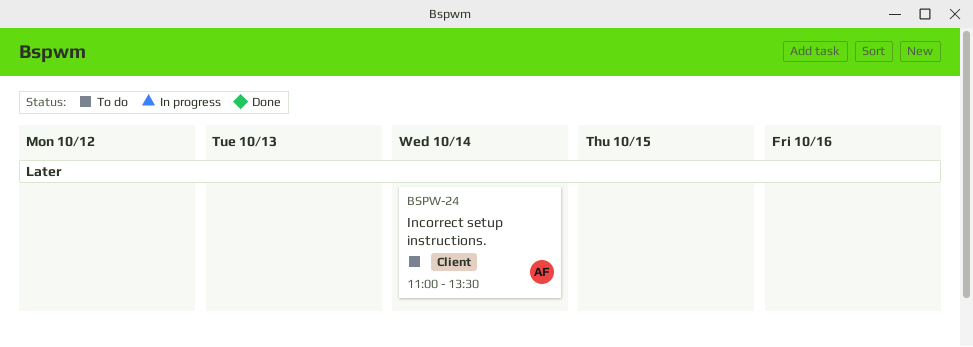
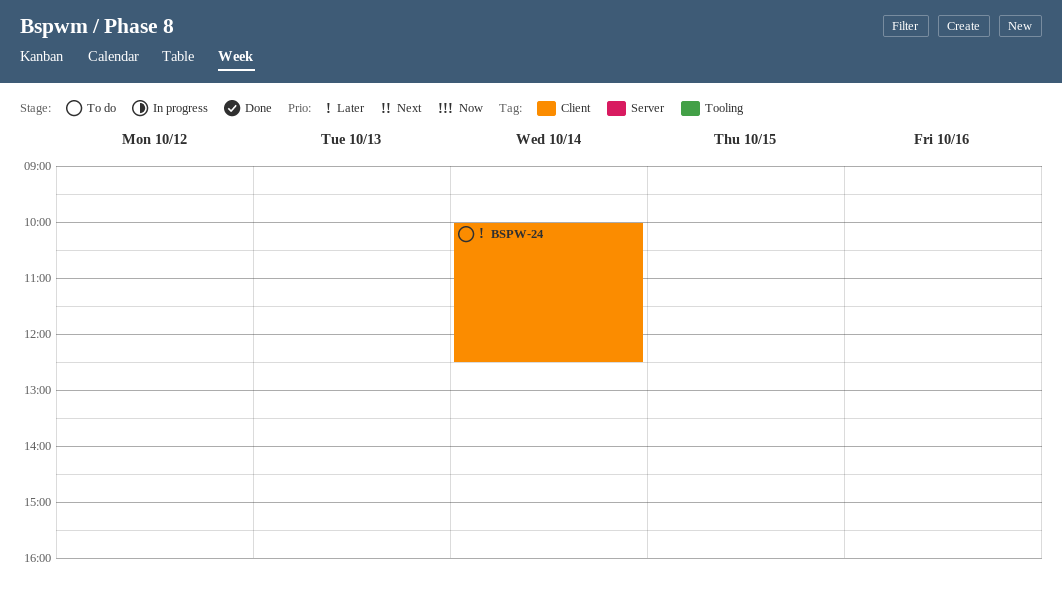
BSPW-24, begins: 11:00 -> 10:00
BSPW-24, ends: 13:30 -> 12:30

